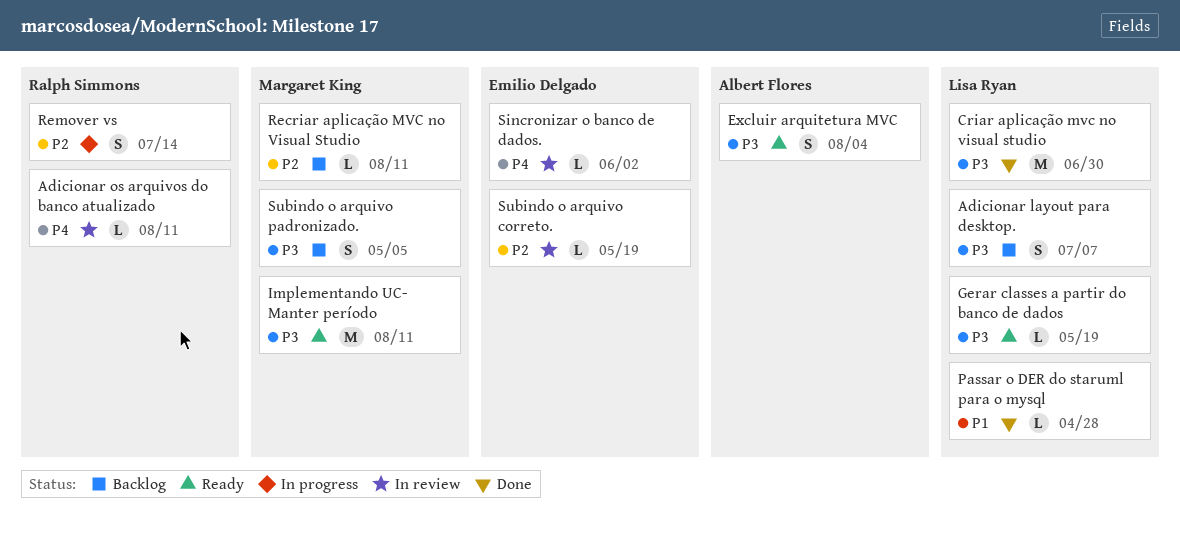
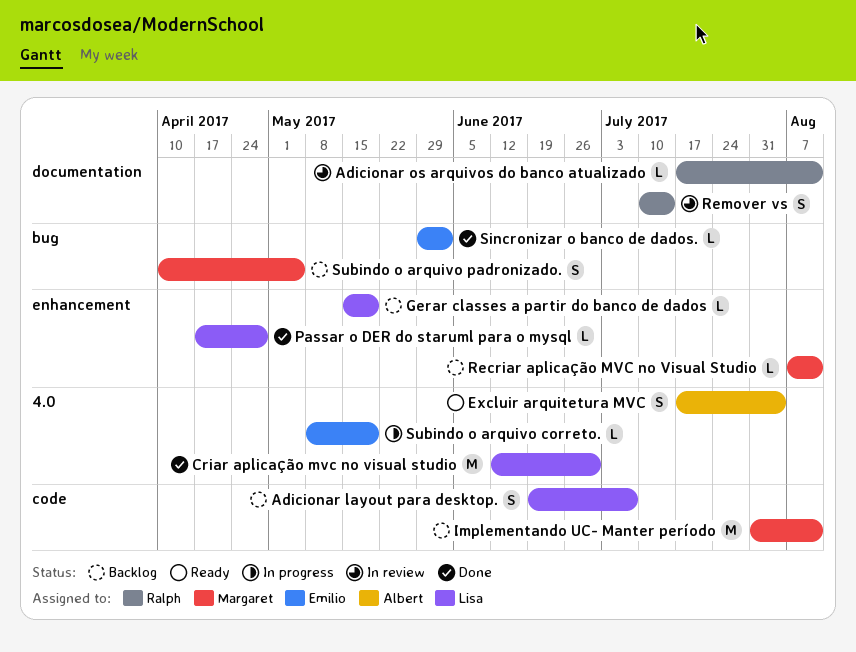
Gerar classes a partir do banco de dados, status: Ready -> Backlog
Implementando UC- Manter período, status: Ready -> Backlog
Remover vs, status: In progress -> In review
Sincronizar o banco de dados., status: In review -> Done
Subindo o arquivo correto., status: In review -> In progress

